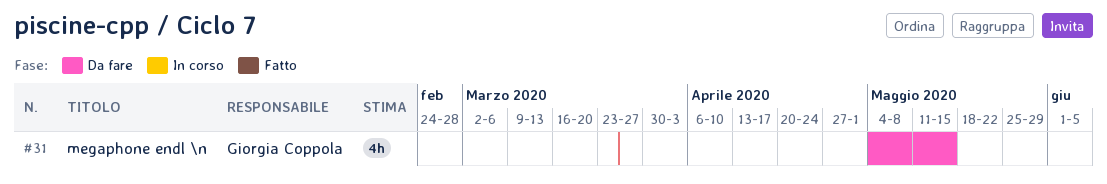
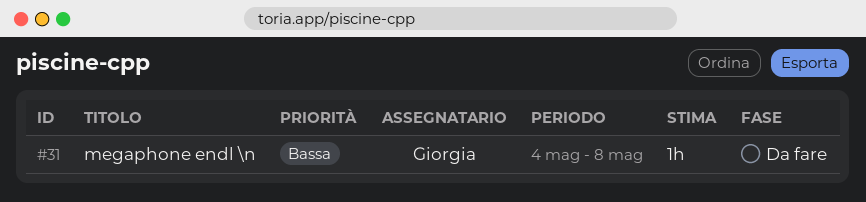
#31, estimate: 4h -> 1h
#31, due: May 15 -> May 8

